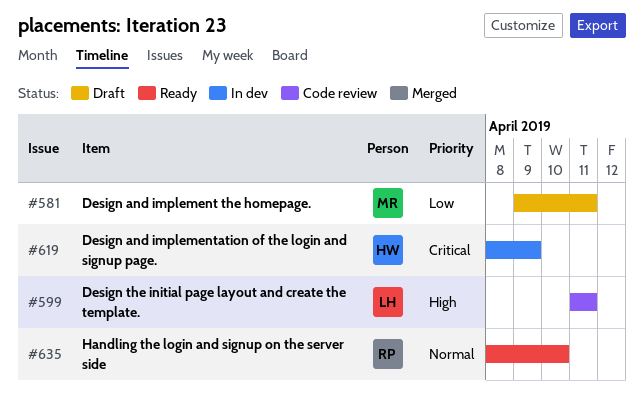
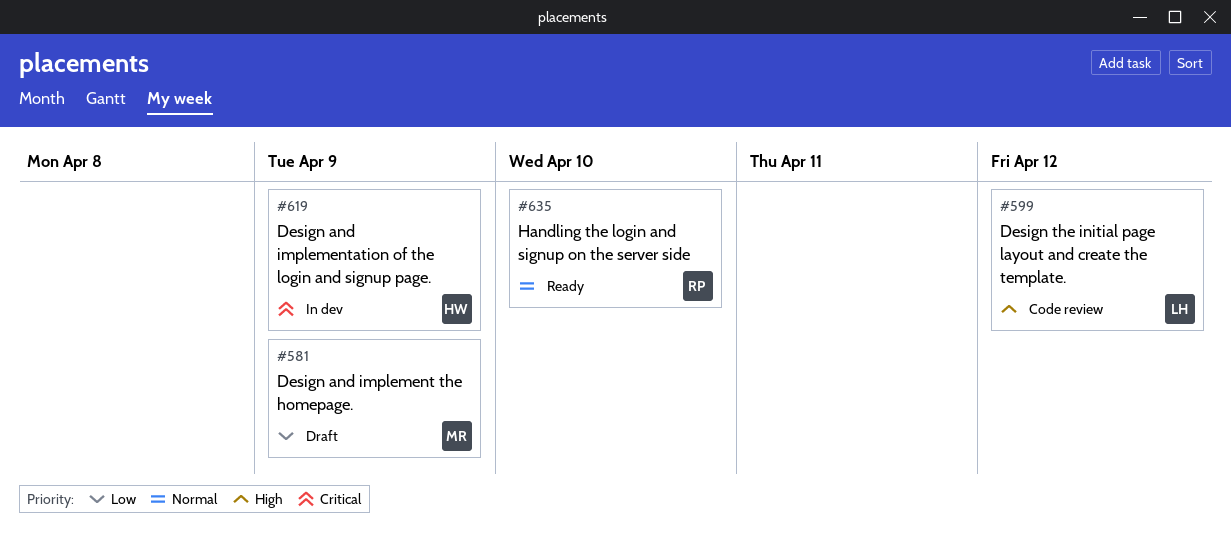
#581, due: Apr 11 -> Apr 9
#599, due: Apr 11 -> Apr 12

